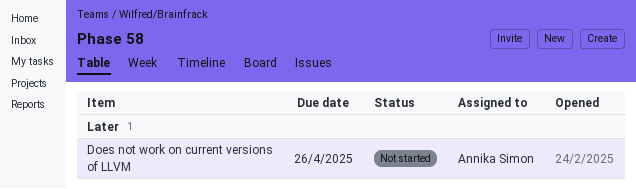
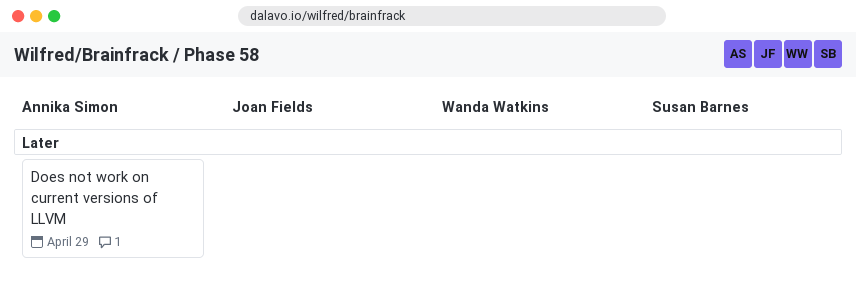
Does not work on current versions of LLVM, due: Apr 26 -> Apr 29

